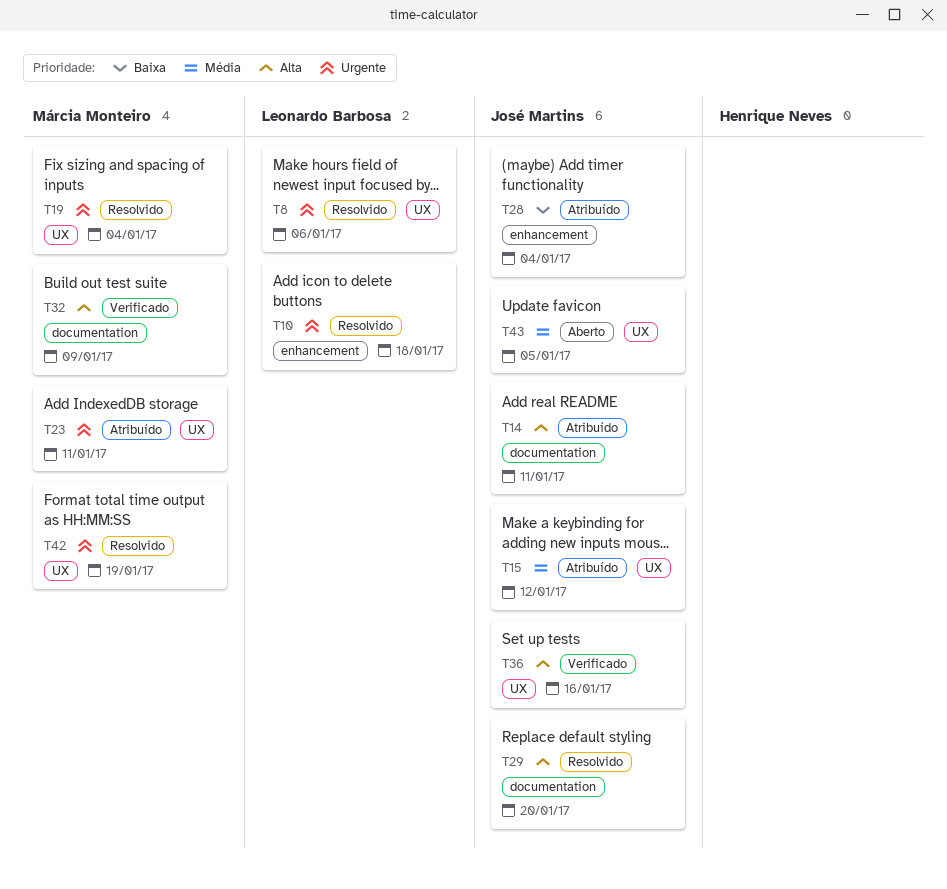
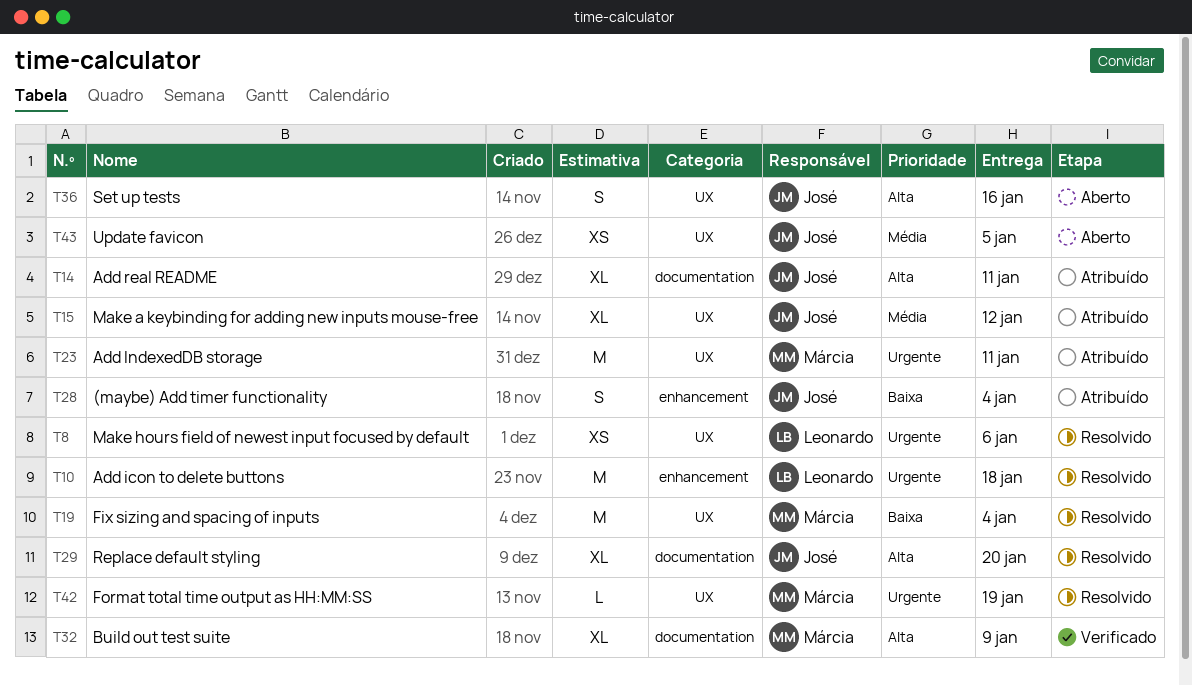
T19, priority: Urgente -> Baixa
T36, status: Verificado -> Aberto

